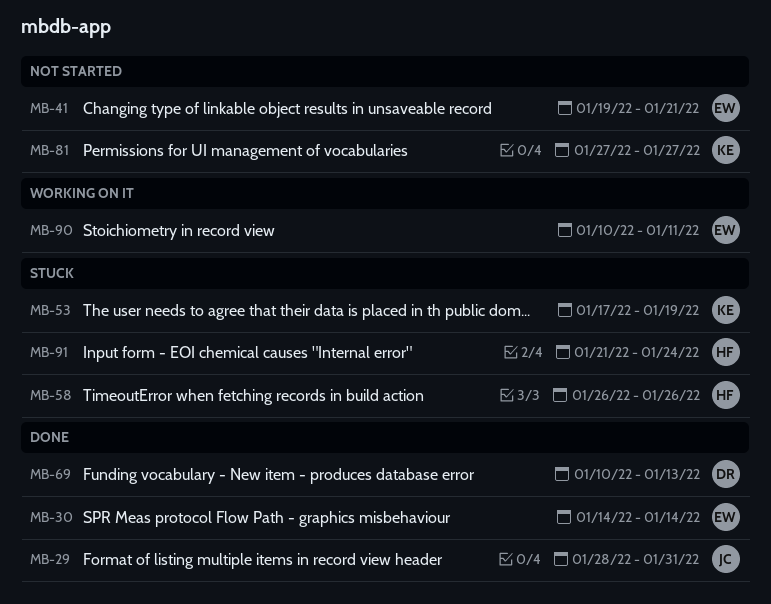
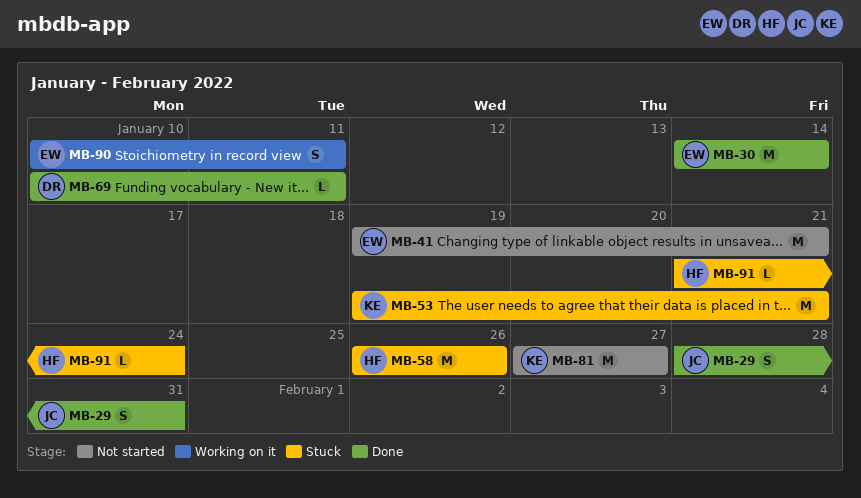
MB-53, start: Jan 17 -> Jan 19
MB-53, due: Jan 19 -> Jan 21
MB-69, due: Jan 13 -> Jan 11

